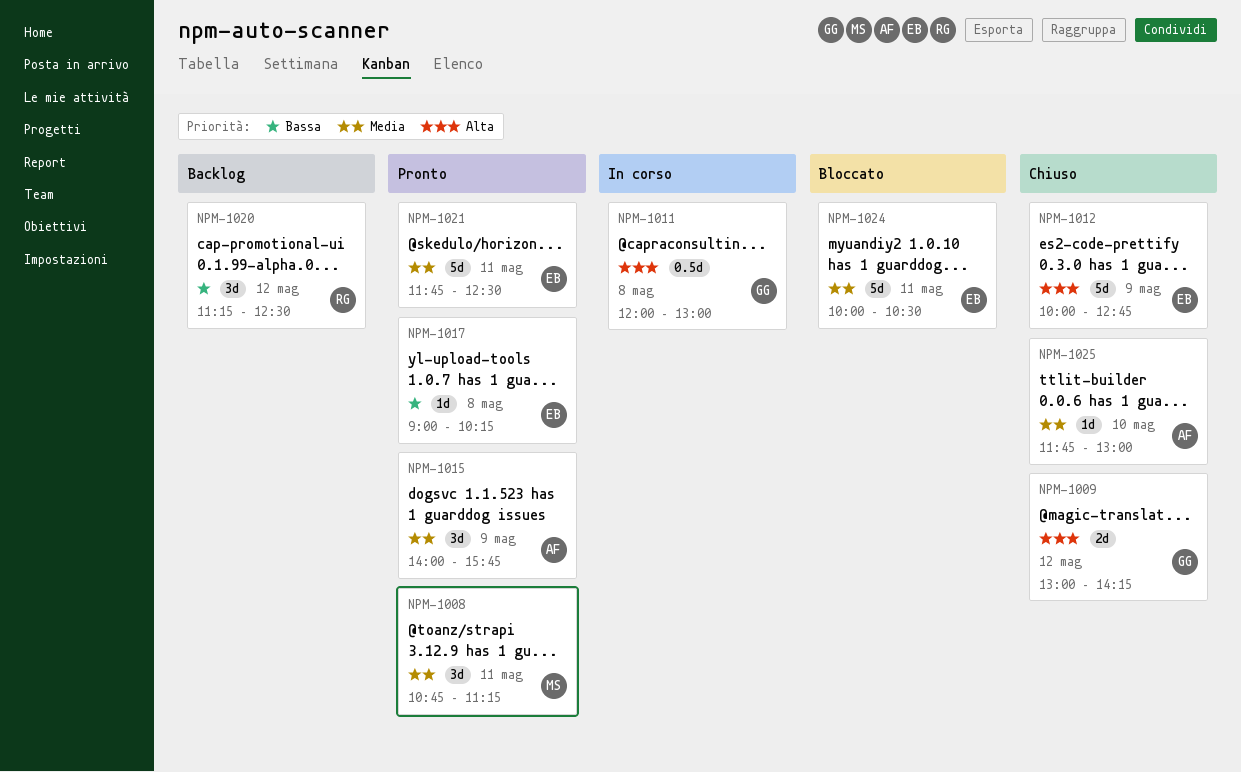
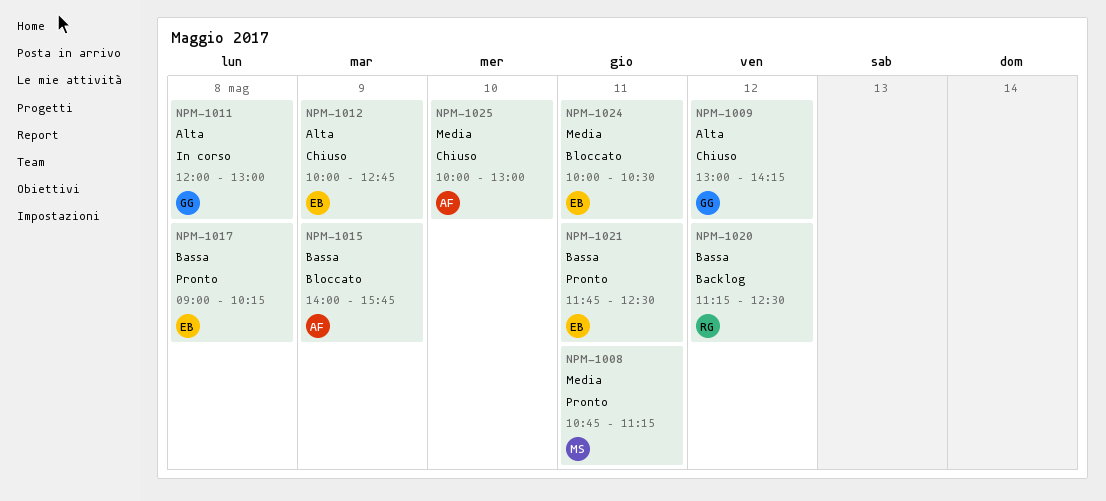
NPM-1015, status: Pronto -> Bloccato
NPM-1015, priority: Media -> Bassa
NPM-1021, priority: Media -> Bassa
NPM-1025, begins: 11:45 -> 10:00

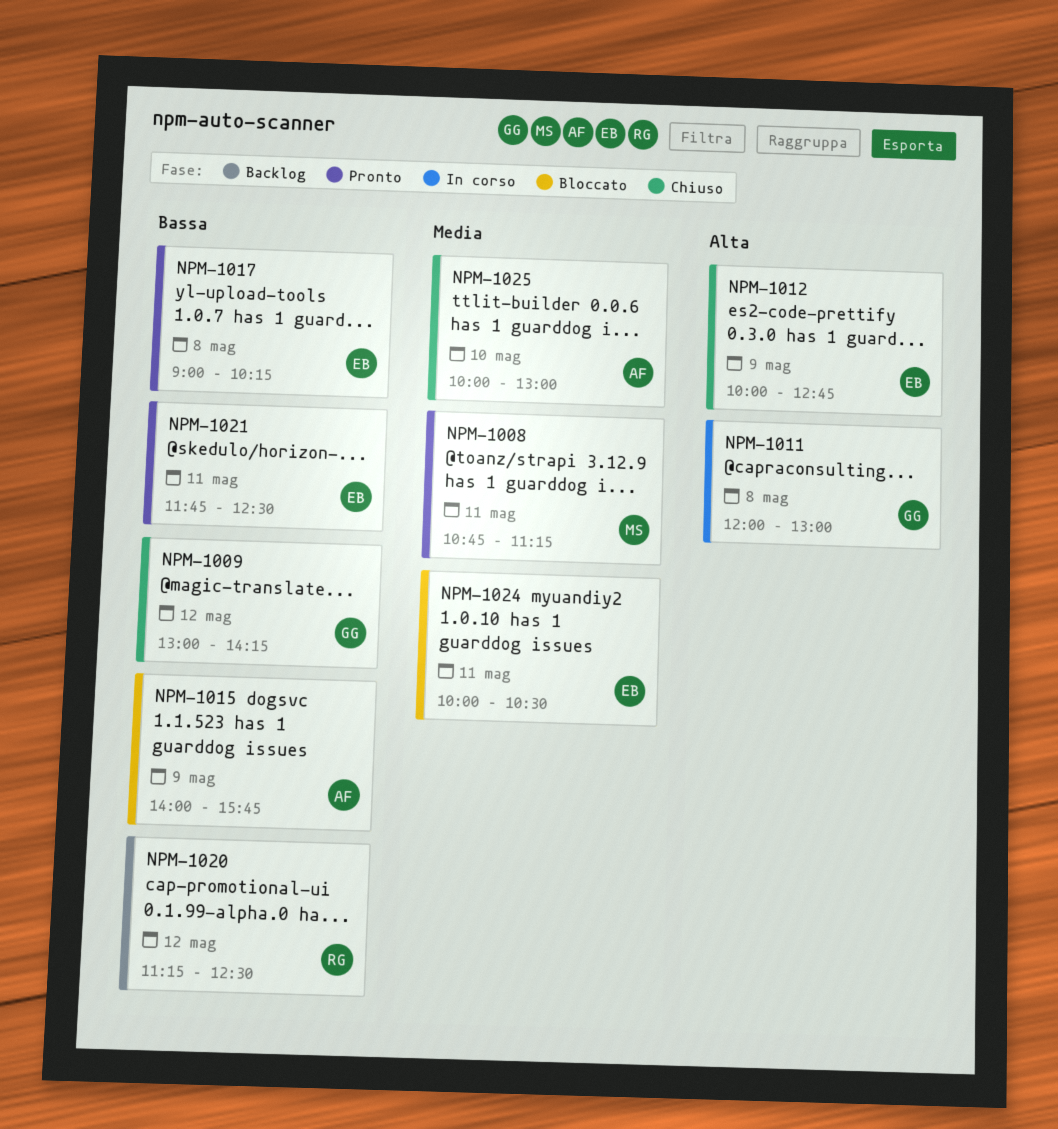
NPM-1009, priority: Alta -> Bassa

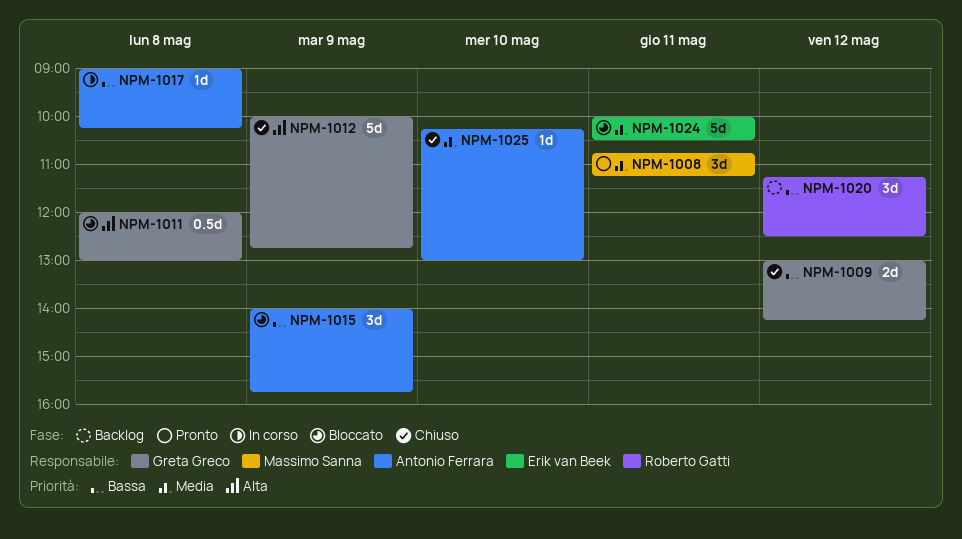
NPM-1011, status: In corso -> Bloccato
NPM-1012, owner: Erik van Beek -> Greta Greco
NPM-1017, status: Pronto -> In corso
NPM-1017, owner: Erik van Beek -> Antonio Ferrara
NPM-1021: present -> none
NPM-1025, begins: 10:00 -> 10:15

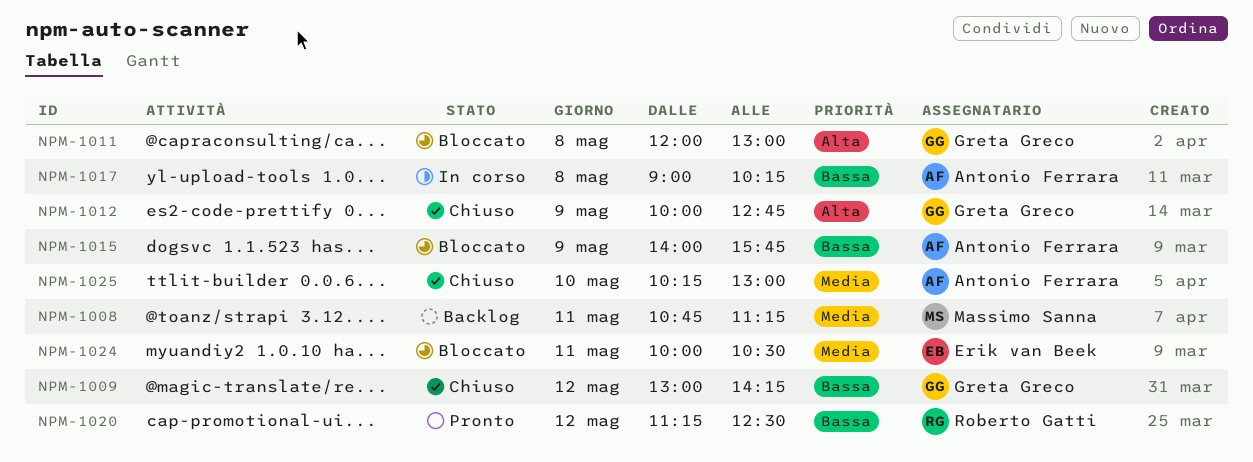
NPM-1008, status: Pronto -> Backlog
NPM-1020, status: Backlog -> Pronto

